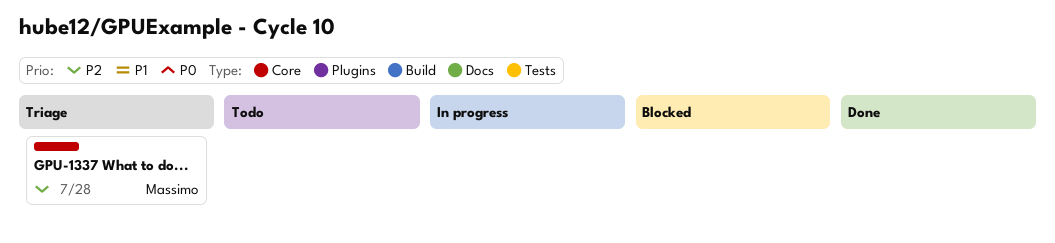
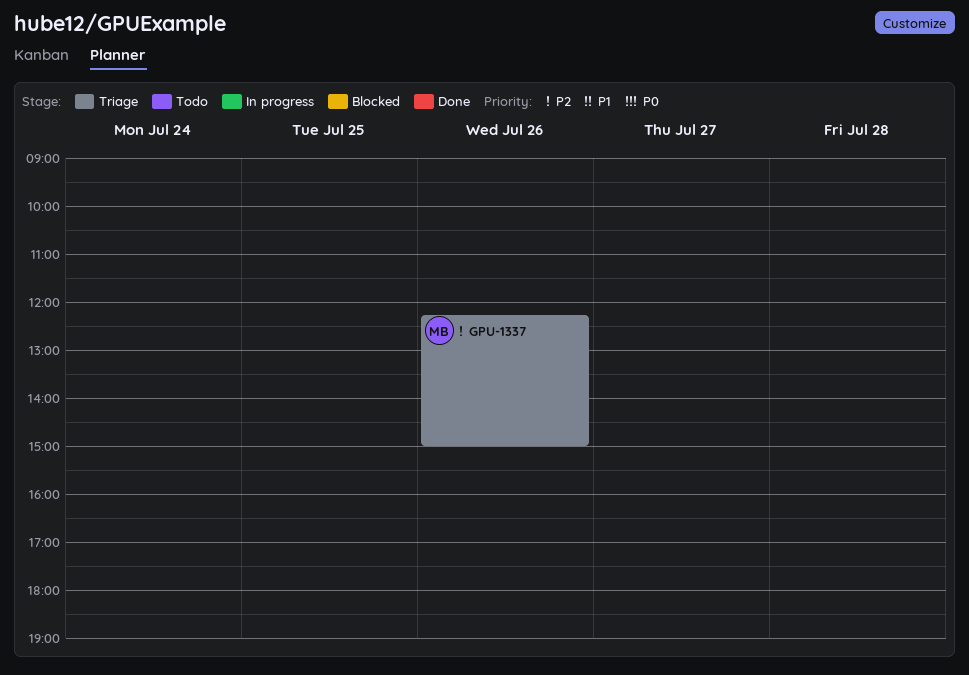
GPU-1337, day: Jul 28 -> Jul 26

